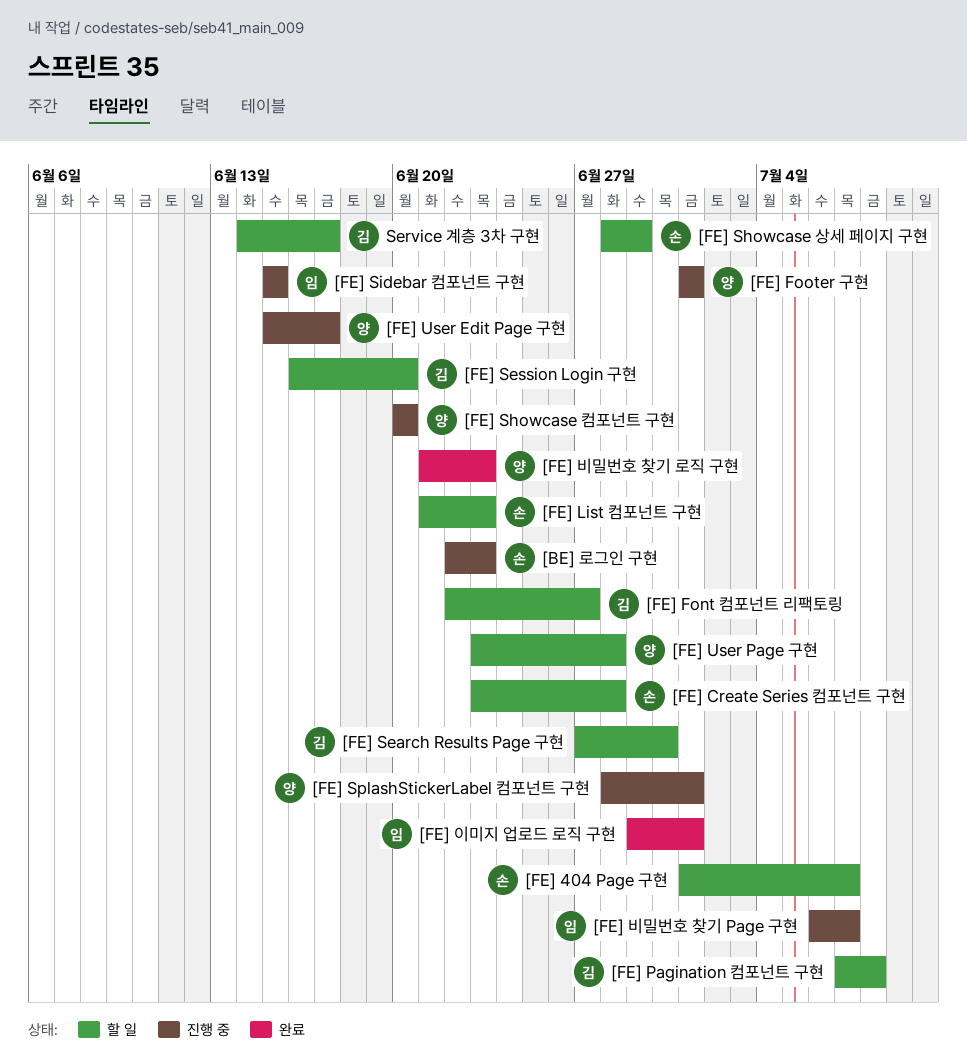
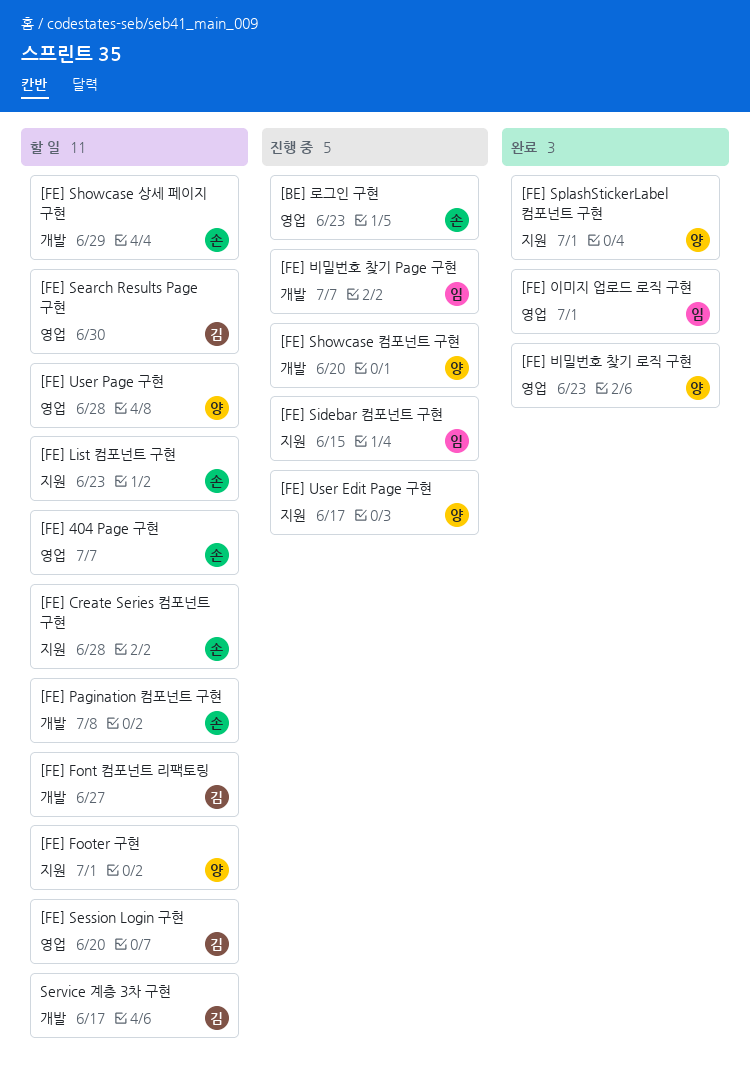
[FE] Footer 구현, status: 진행 중 -> 할 일
[FE] Pagination 컴포넌트 구현, owner: 김 -> 손
[FE] SplashStickerLabel 컴포넌트 구현, status: 진행 중 -> 완료

